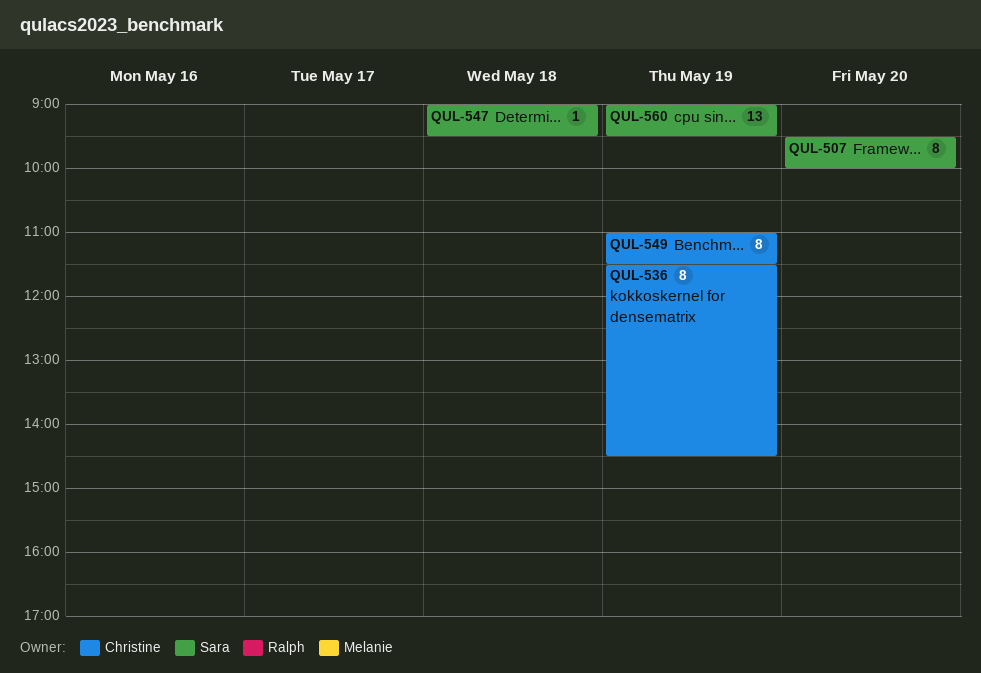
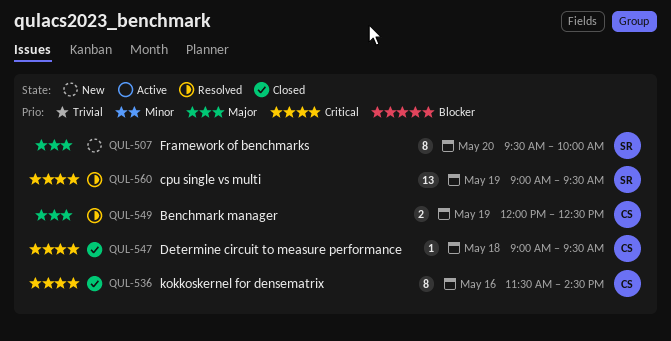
QUL-536, day: May 19 -> May 16
QUL-547, owner: Sara -> Christine
QUL-549, estimate: 8 -> 2
QUL-549, begins: 11:00 -> 12:00
QUL-549, ends: 11:30 -> 12:30

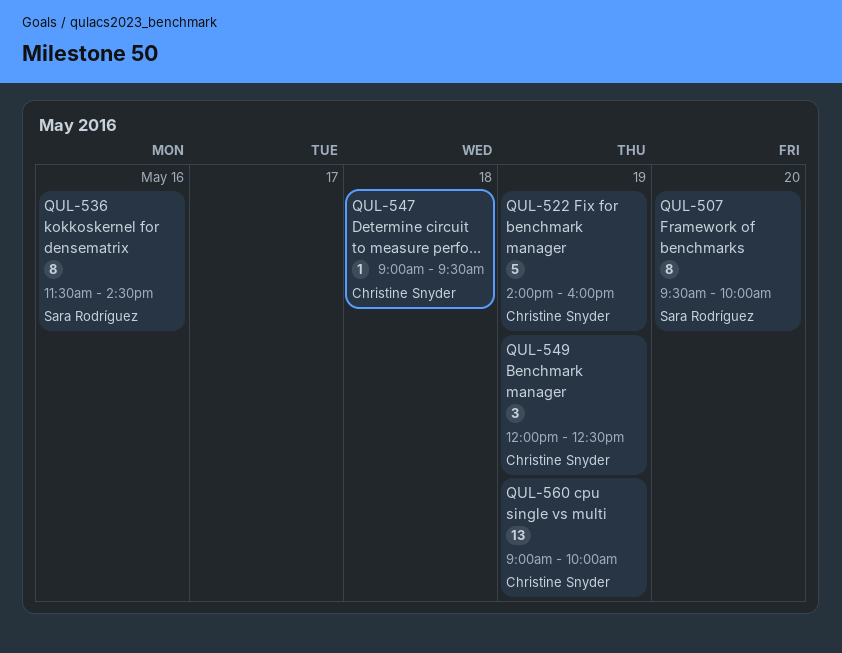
QUL-522: none -> present
QUL-536, owner: Christine Snyder -> Sara Rodríguez
QUL-549, estimate: 2 -> 3
QUL-560, owner: Sara Rodríguez -> Christine Snyder
QUL-560, ends: 09:30 -> 10:00

